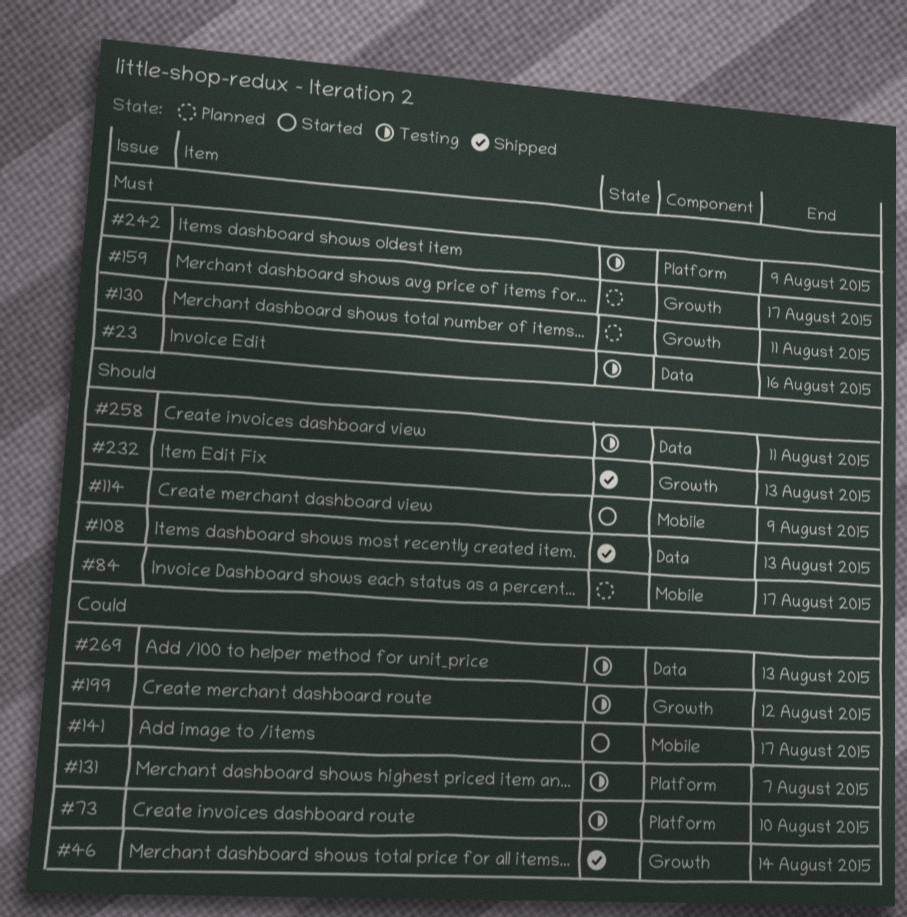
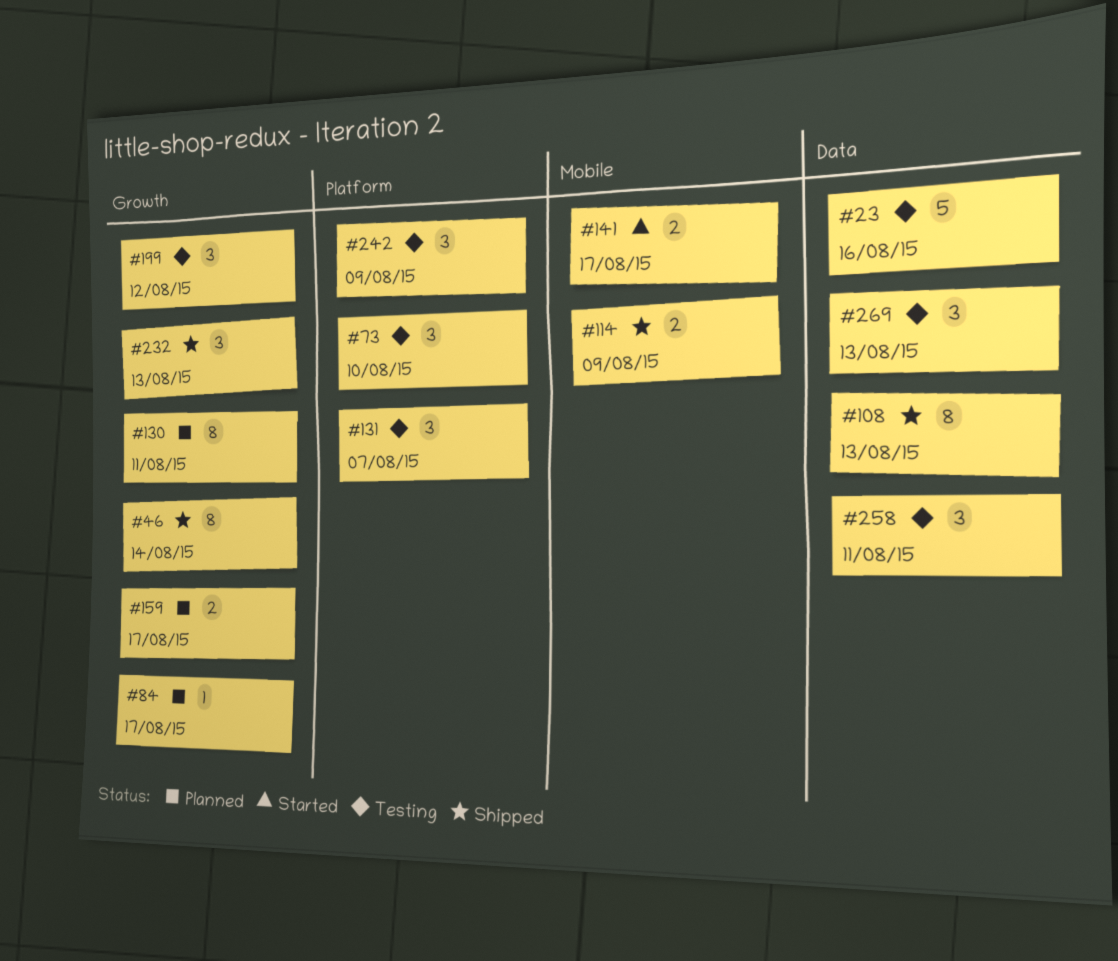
#84, label: Mobile -> Growth
#114, status: Started -> Shipped

